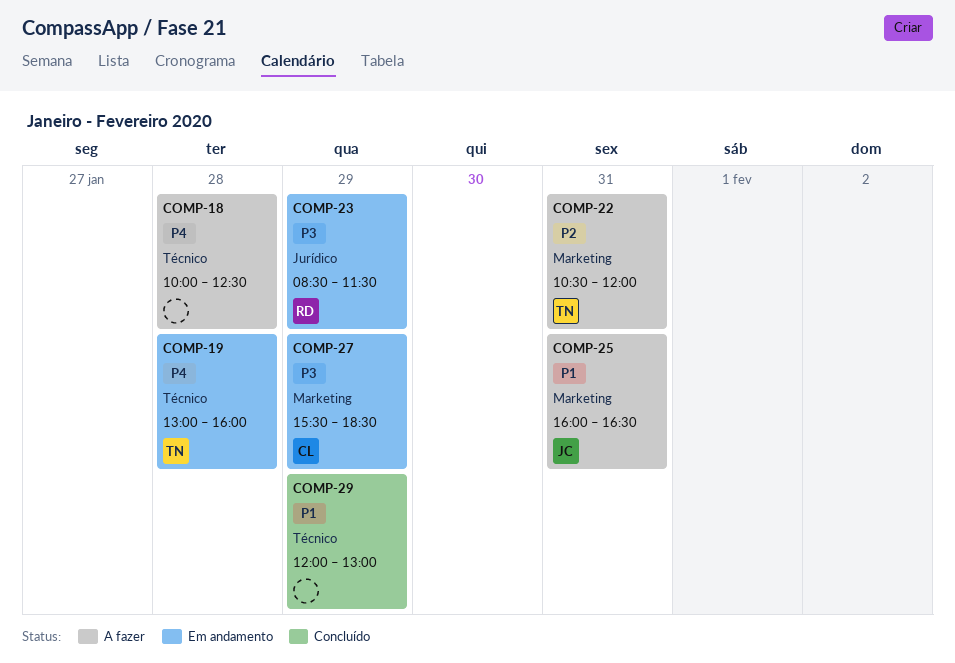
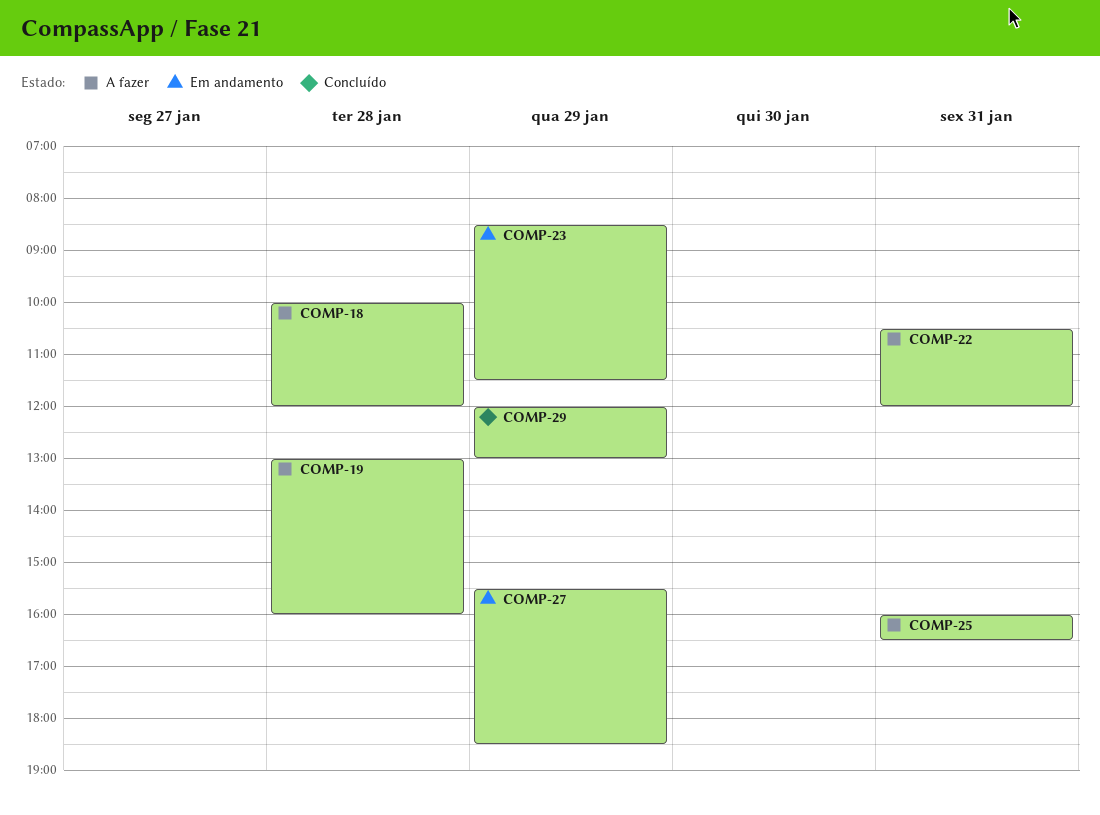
COMP-18, ends: 12:30 -> 12:00
COMP-19, status: Em andamento -> A fazer

